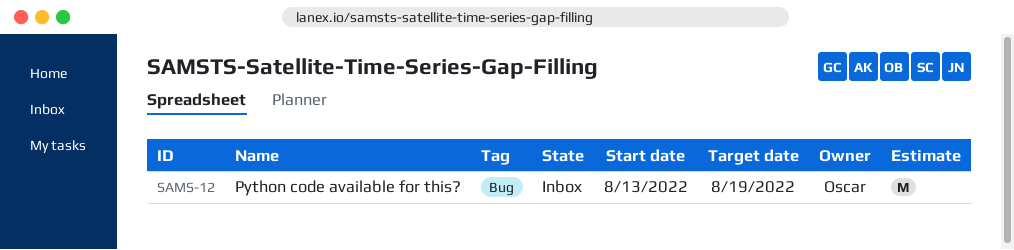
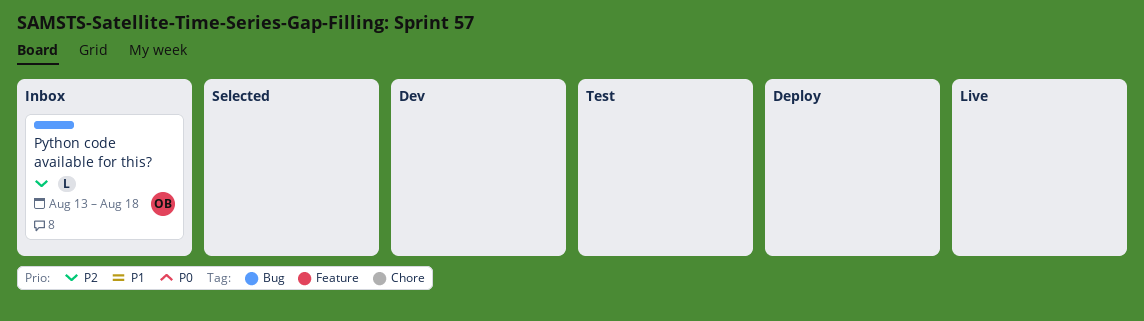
Python code available for this?, estimate: M -> L
Python code available for this?, due: Aug 19 -> Aug 18

